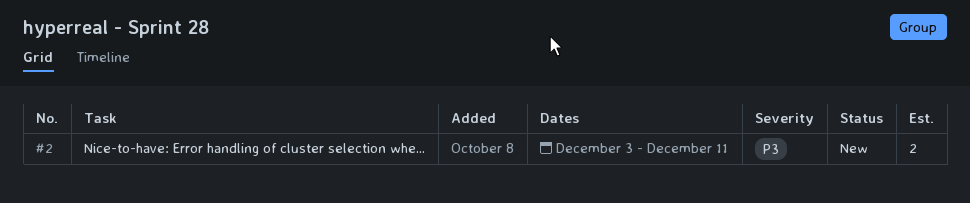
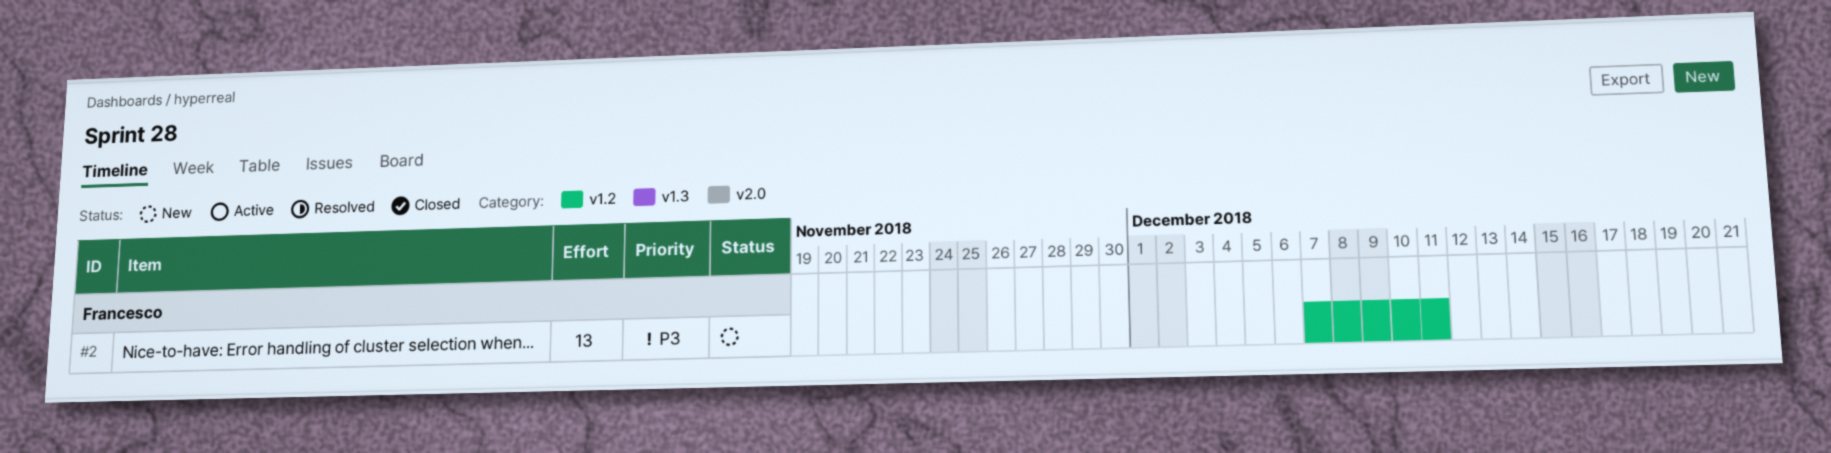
#2, estimate: 2 -> 13
#2, start: Dec 3 -> Dec 7

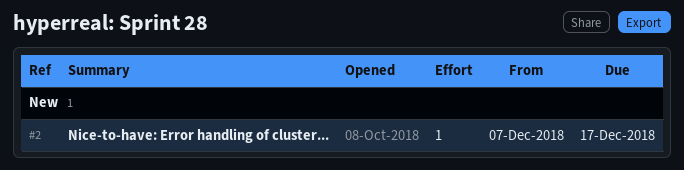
#2, estimate: 13 -> 1
#2, due: Dec 11 -> Dec 17

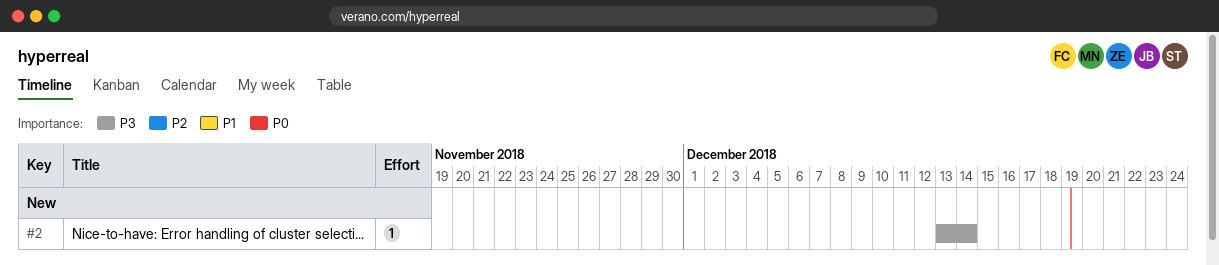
#2, start: Dec 7 -> Dec 13
#2, due: Dec 17 -> Dec 14

